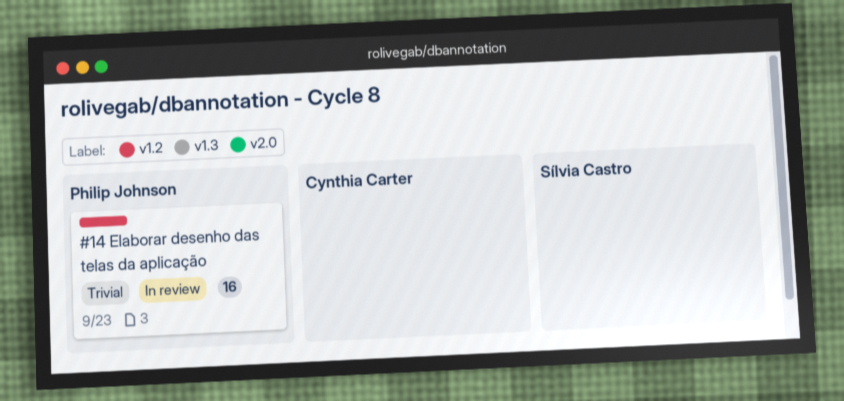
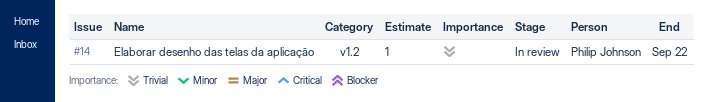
#14, estimate: 16 -> 1
#14, due: Sep 23 -> Sep 22

